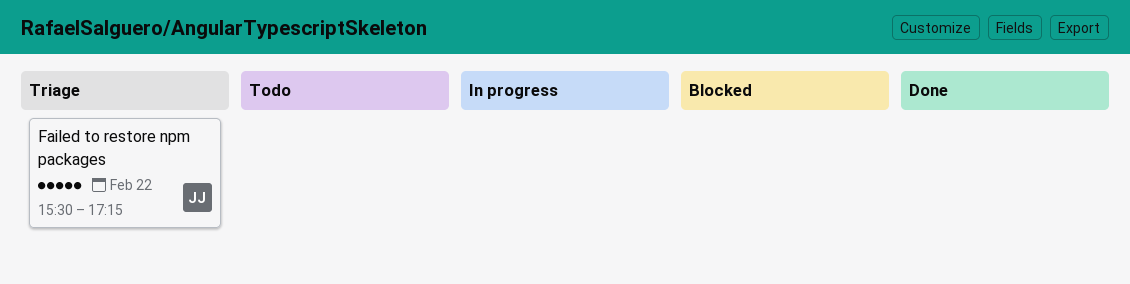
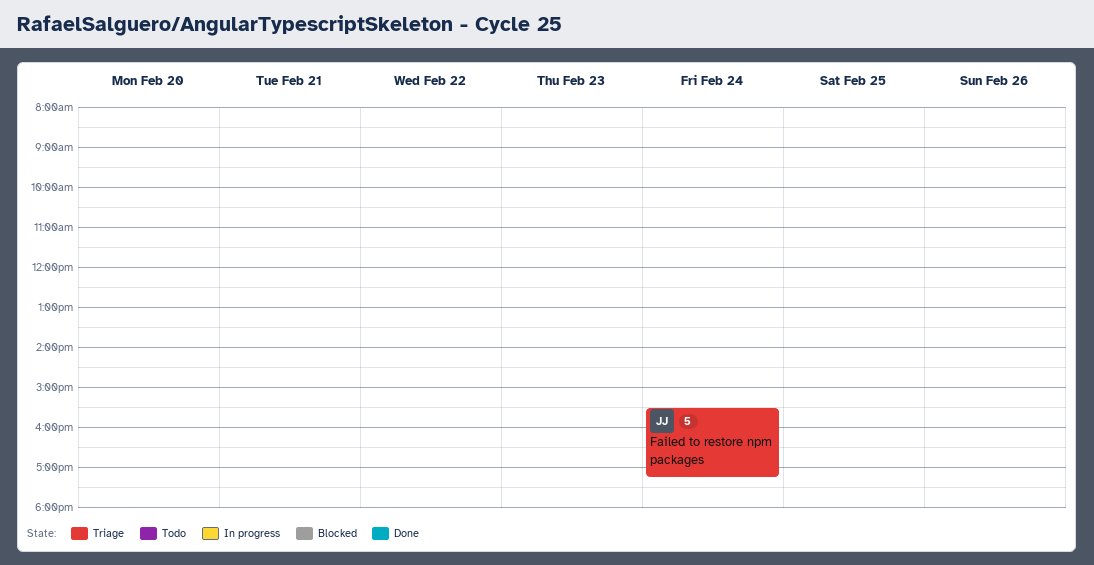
Failed to restore npm packages, day: Feb 22 -> Feb 24

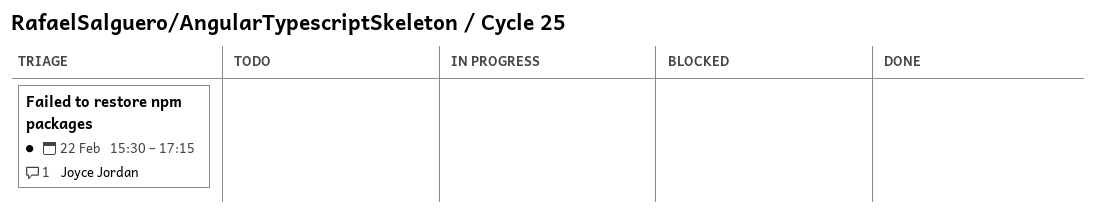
Failed to restore npm packages, estimate: 5 -> 1
Failed to restore npm packages, day: Feb 24 -> Feb 22

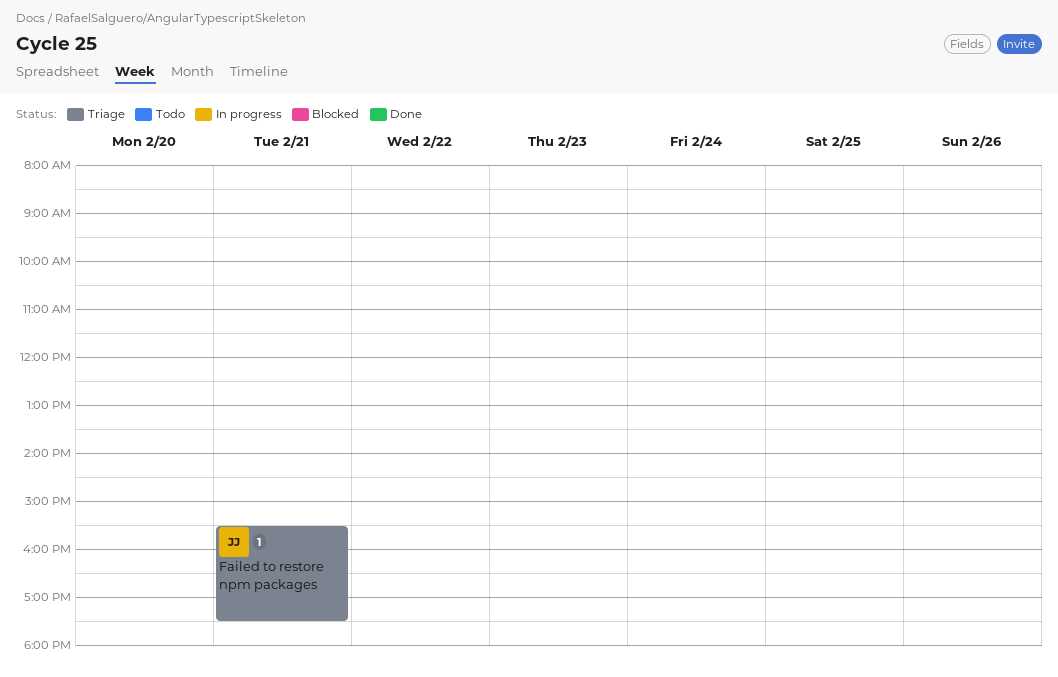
Failed to restore npm packages, day: Feb 22 -> Feb 21
Failed to restore npm packages, ends: 17:15 -> 17:30

